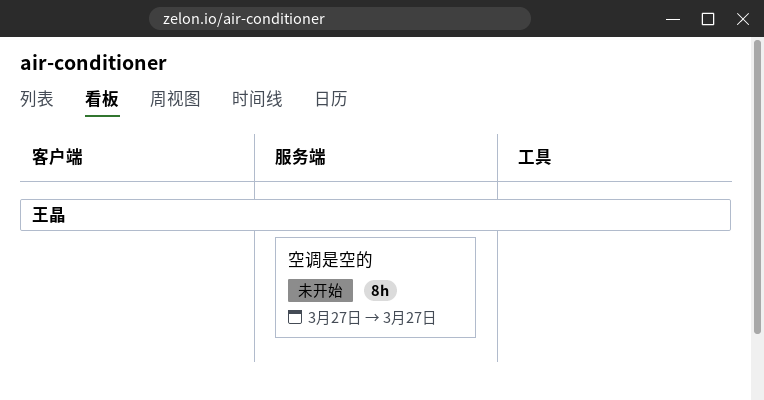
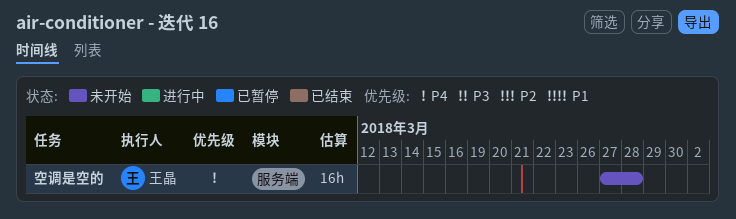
空调是空的, estimate: 8h -> 16h
空调是空的, due: Mar 27 -> Mar 28

